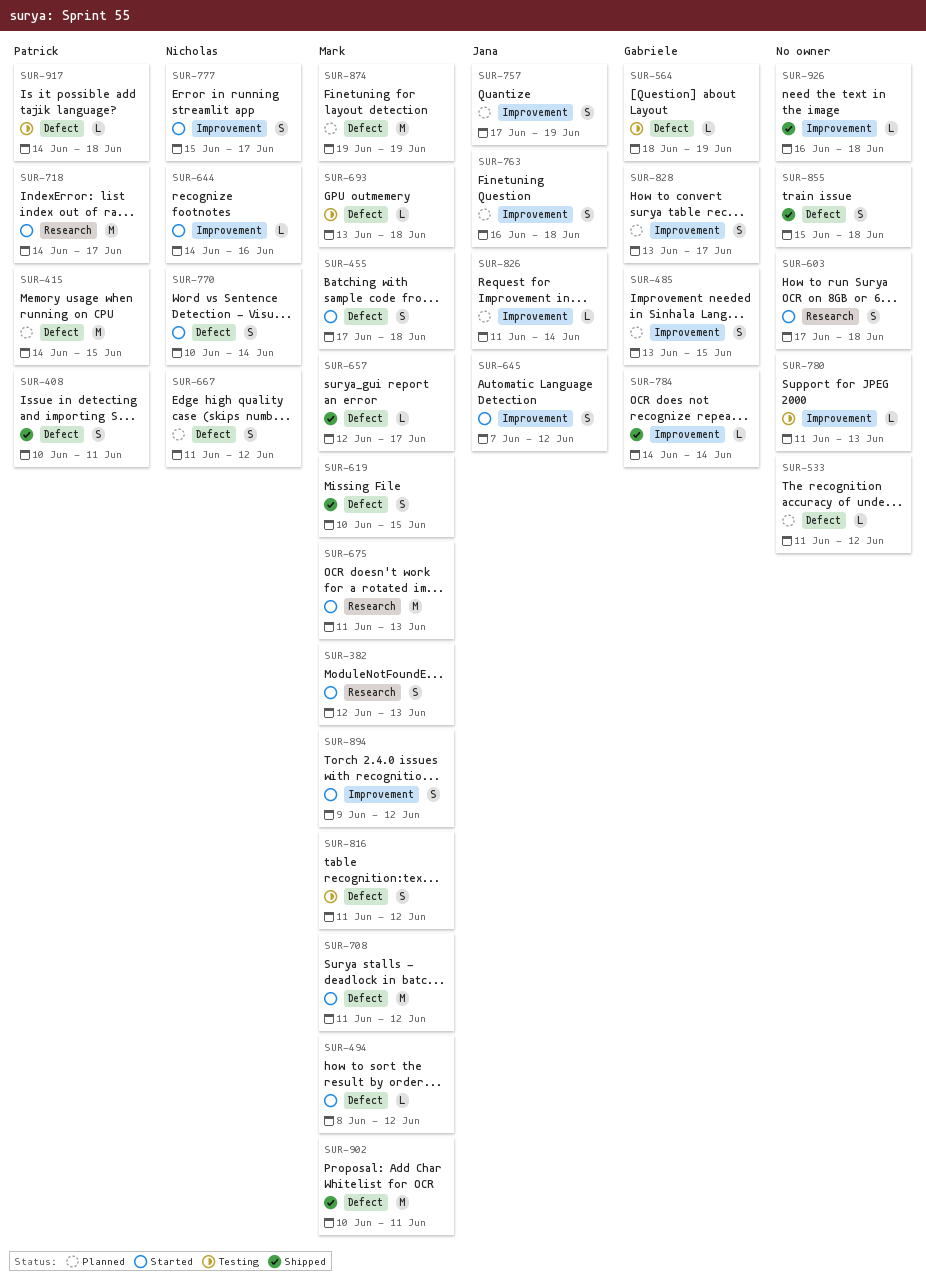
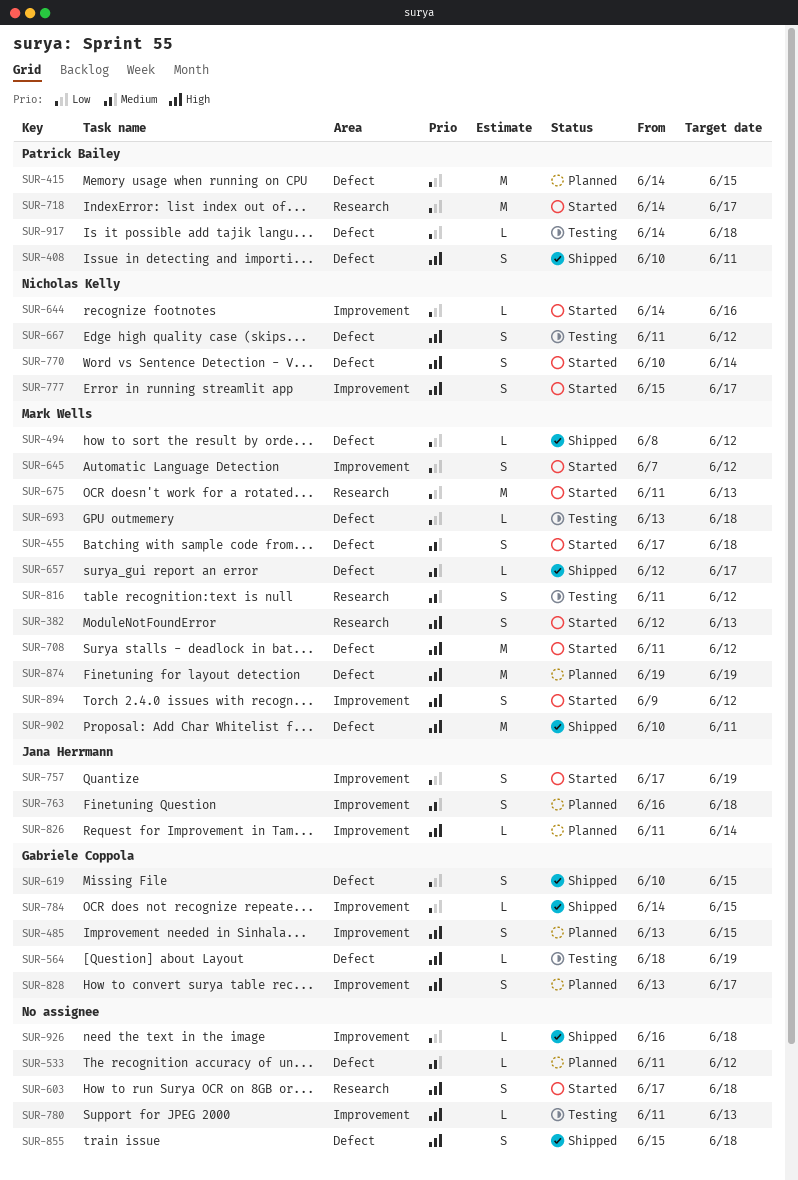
SUR-494, status: Started -> Shipped
SUR-619, owner: Mark Wells -> Gabriele Coppola
SUR-645, owner: Jana Herrmann -> Mark Wells
SUR-667, status: Planned -> Testing
SUR-757, status: Planned -> Started
SUR-784, due: Jun 14 -> Jun 15
SUR-816, label: Defect -> Research

